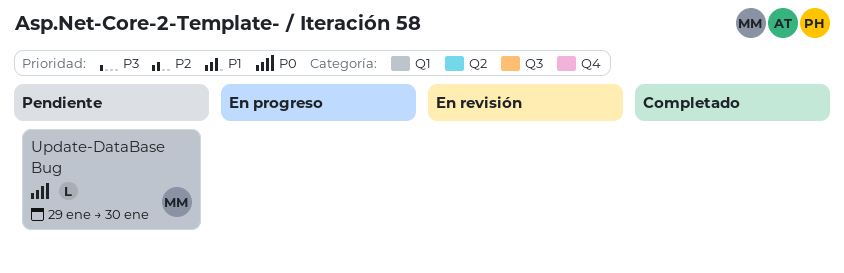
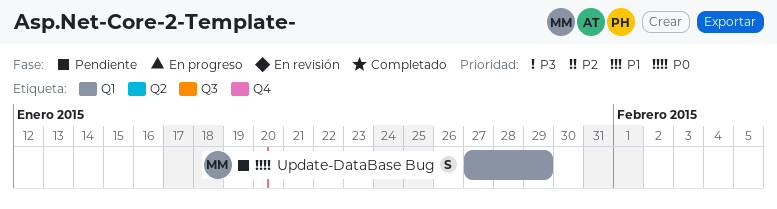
Update-DataBase Bug, estimate: L -> S
Update-DataBase Bug, start: Jan 29 -> Jan 27
Update-DataBase Bug, due: Jan 30 -> Jan 29

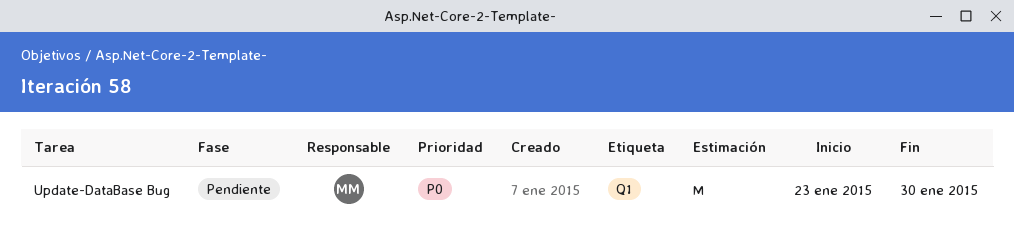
Update-DataBase Bug, estimate: S -> M
Update-DataBase Bug, start: Jan 27 -> Jan 23
Update-DataBase Bug, due: Jan 29 -> Jan 30

